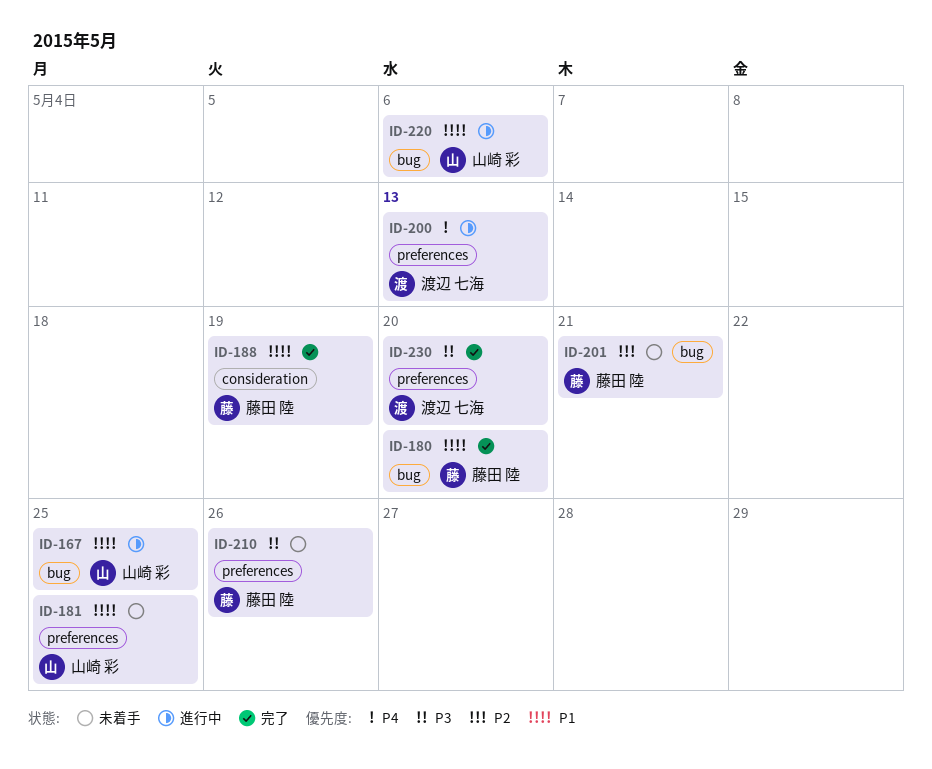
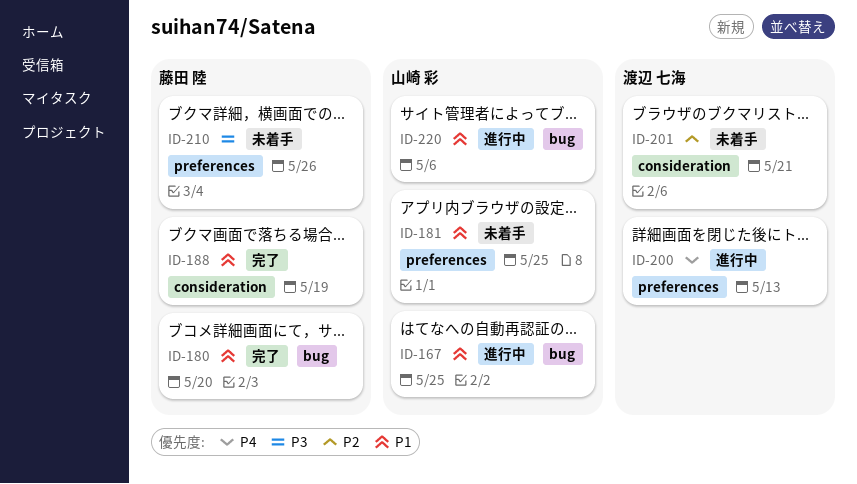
ID-201, owner: 藤田 陸 -> 渡辺 七海
ID-201, label: bug -> consideration
ID-230: present -> none

